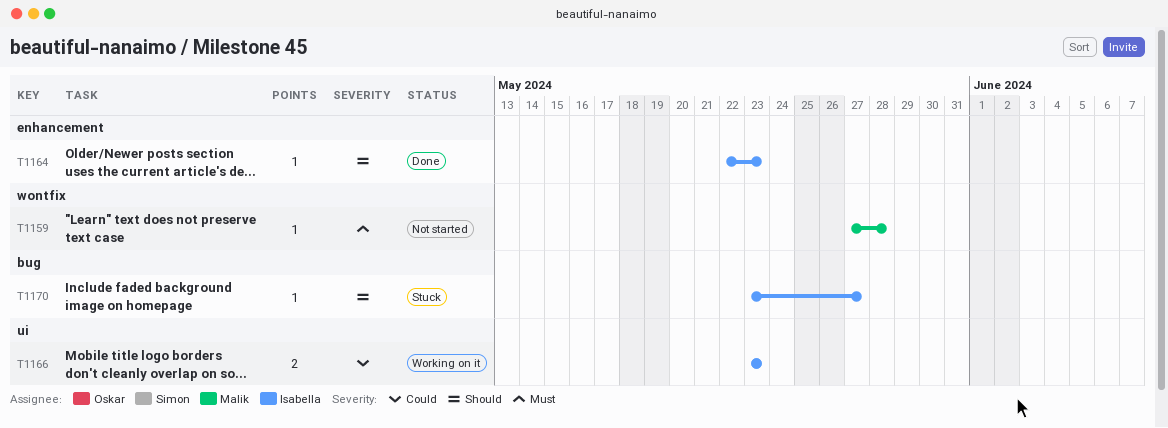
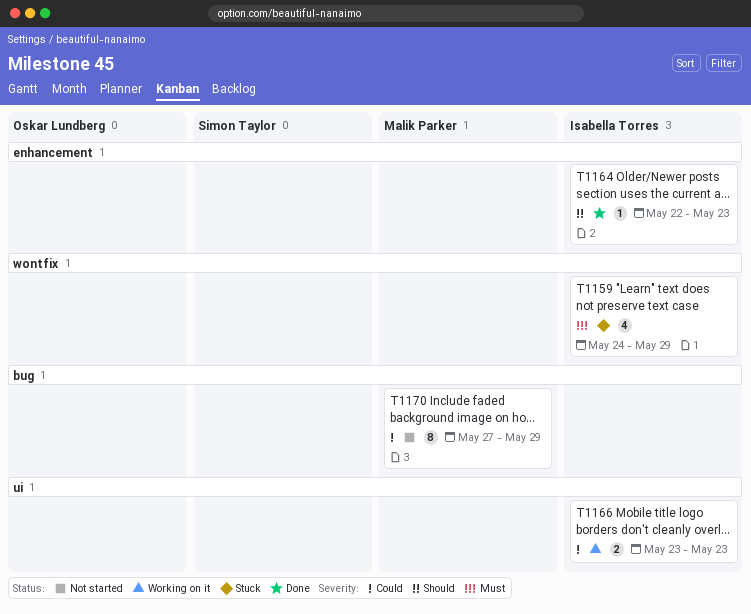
T1159, status: Not started -> Stuck
T1159, owner: Malik Parker -> Isabella Torres
T1159, estimate: 1 -> 4
T1159, start: May 27 -> May 24
T1159, due: May 28 -> May 29
T1170, status: Stuck -> Not started
T1170, owner: Isabella Torres -> Malik Parker
T1170, priority: Should -> Could
T1170, estimate: 1 -> 8
T1170, start: May 23 -> May 27
T1170, due: May 27 -> May 29

